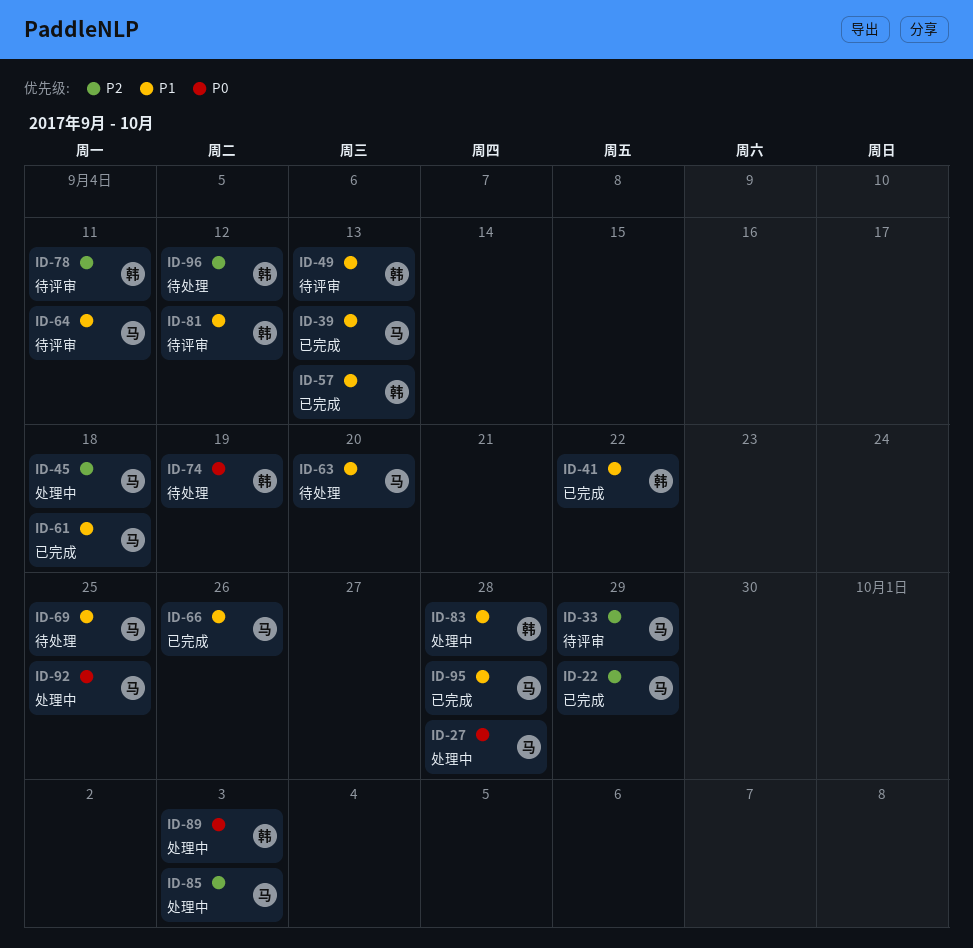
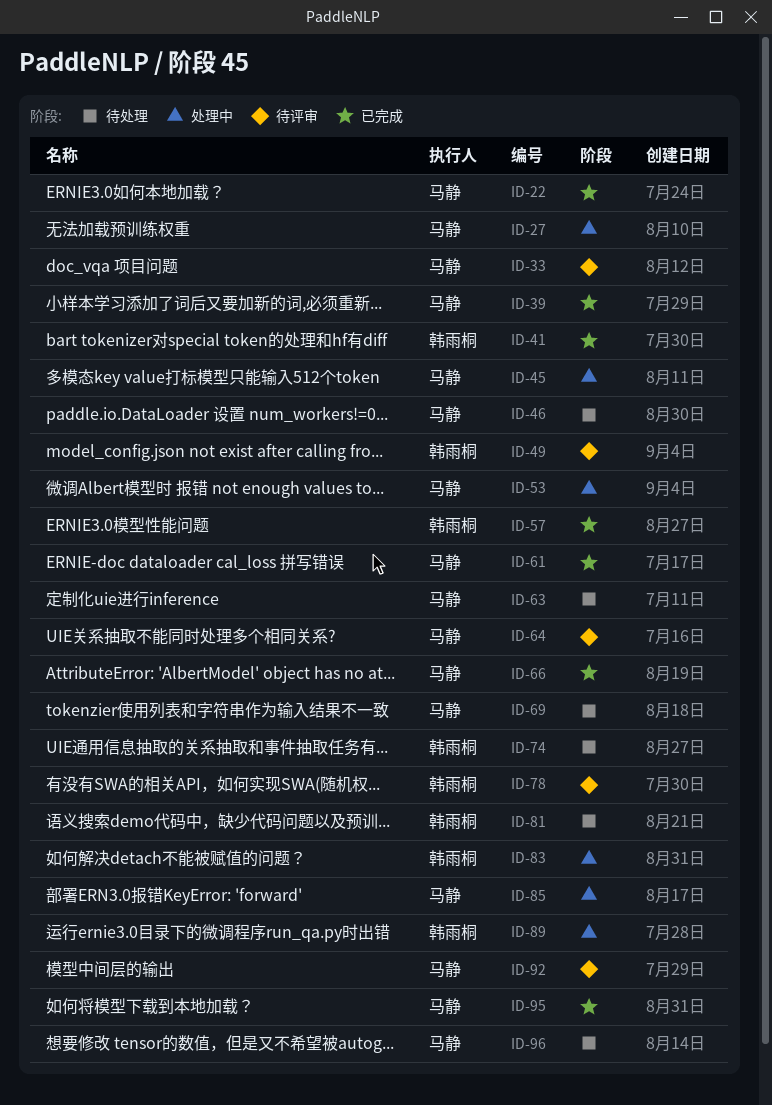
ID-46: none -> present
ID-53: none -> present
ID-81, status: 待评审 -> 待处理
ID-92, status: 处理中 -> 待评审
ID-96, owner: 韩雨桐 -> 马静

